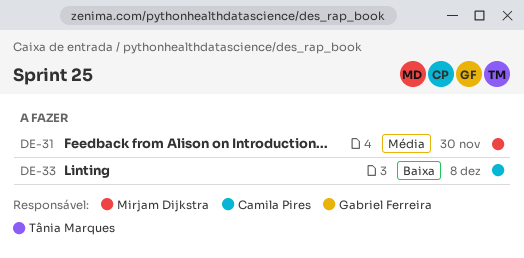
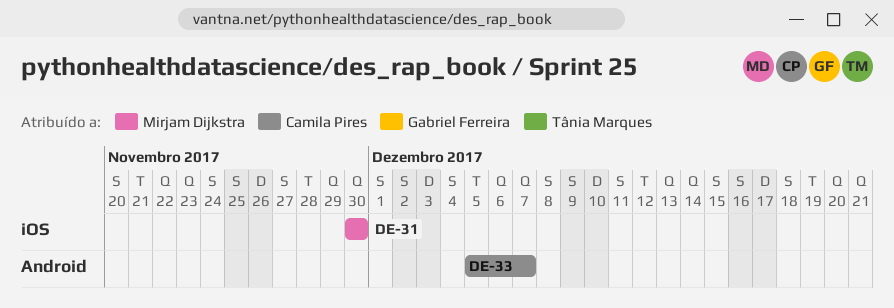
DE-33, due: Dec 8 -> Dec 7

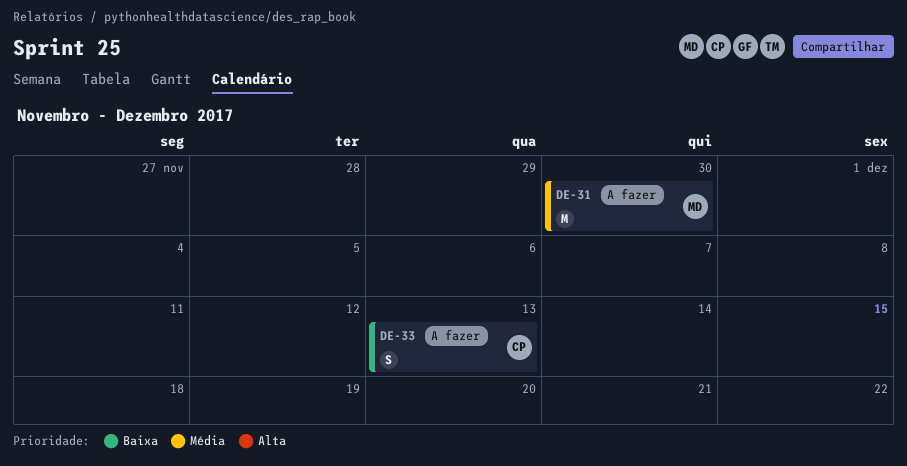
DE-33, due: Dec 7 -> Dec 13

